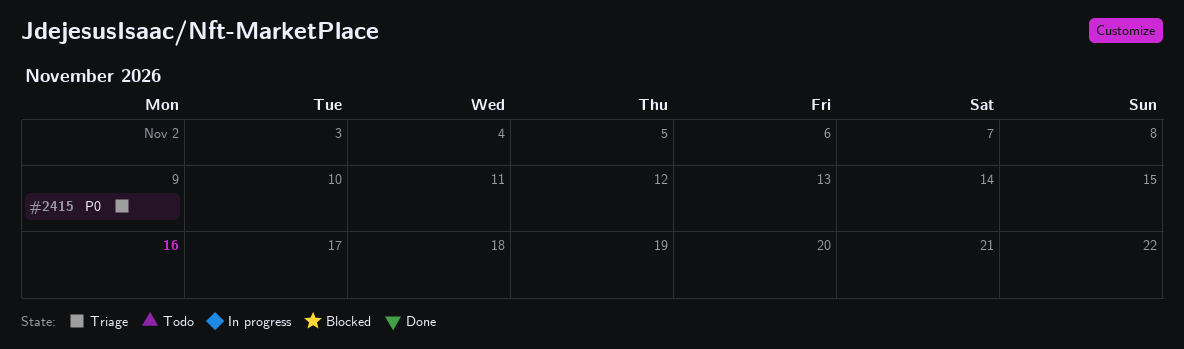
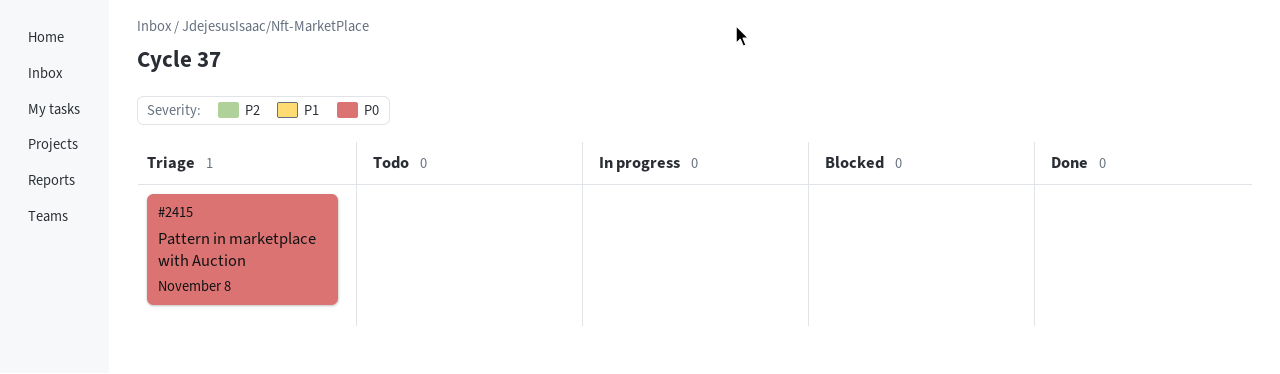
#2415, due: Nov 9 -> Nov 8

